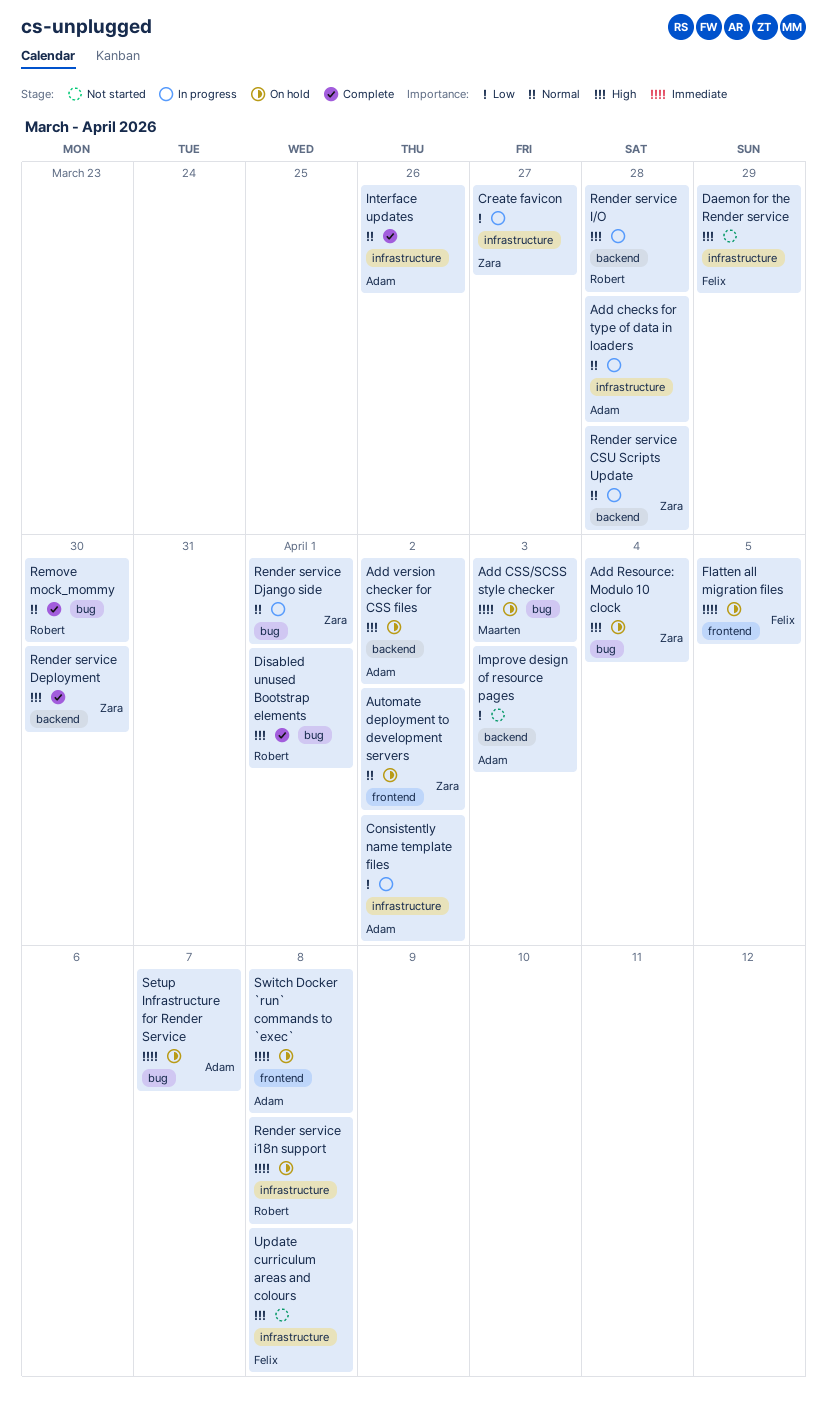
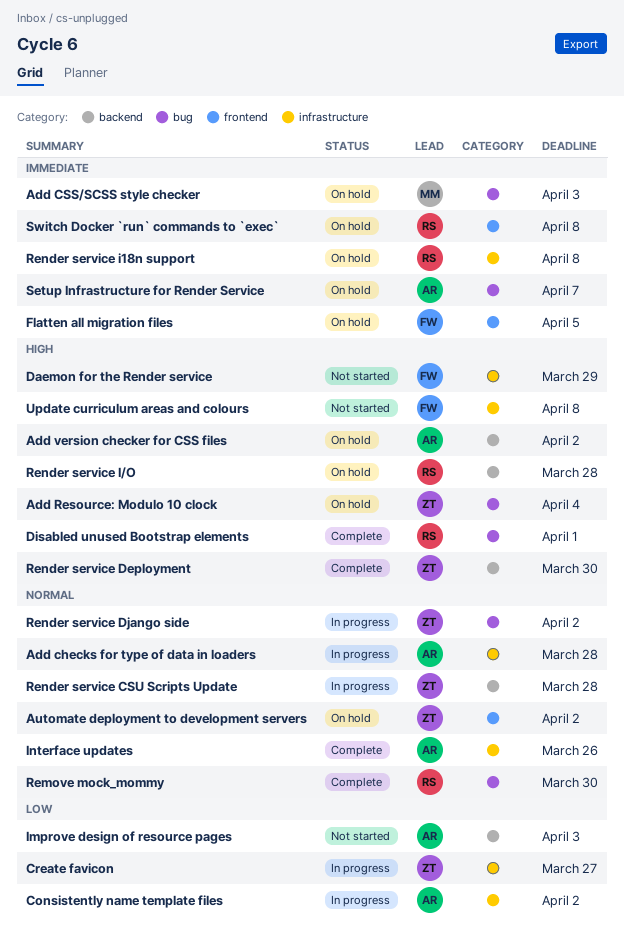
Render service Django side, due: Apr 1 -> Apr 2
Render service I/O, status: In progress -> On hold
Switch Docker `run` commands to `exec`, owner: Adam -> Robert

